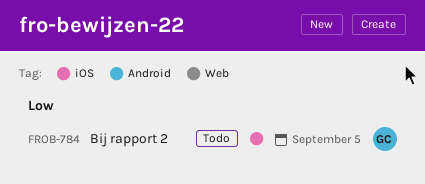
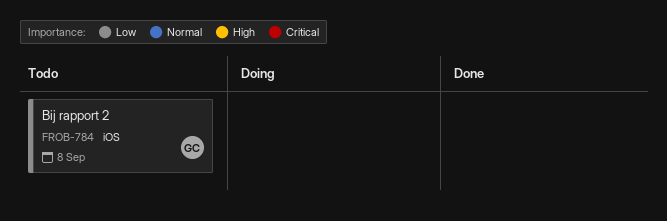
FROB-784, due: Sep 5 -> Sep 8

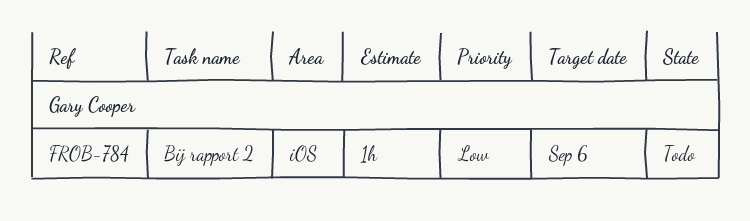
FROB-784, due: Sep 8 -> Sep 6

